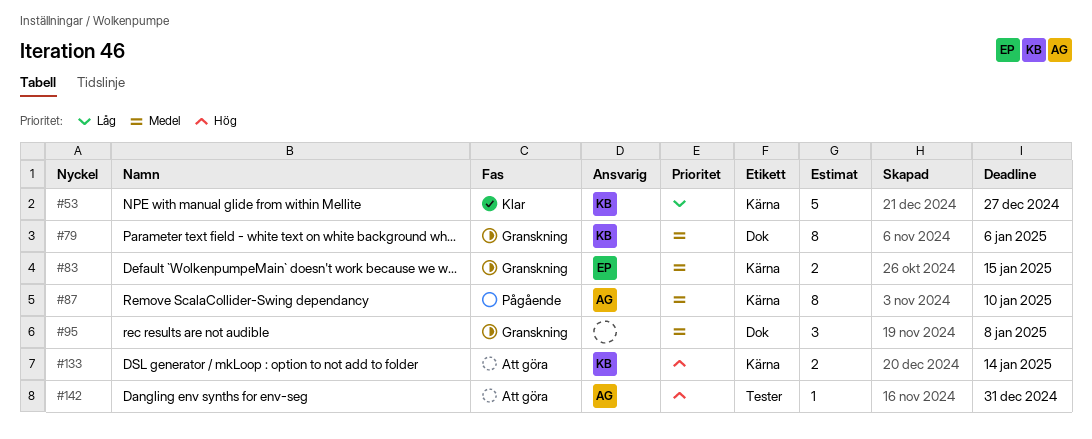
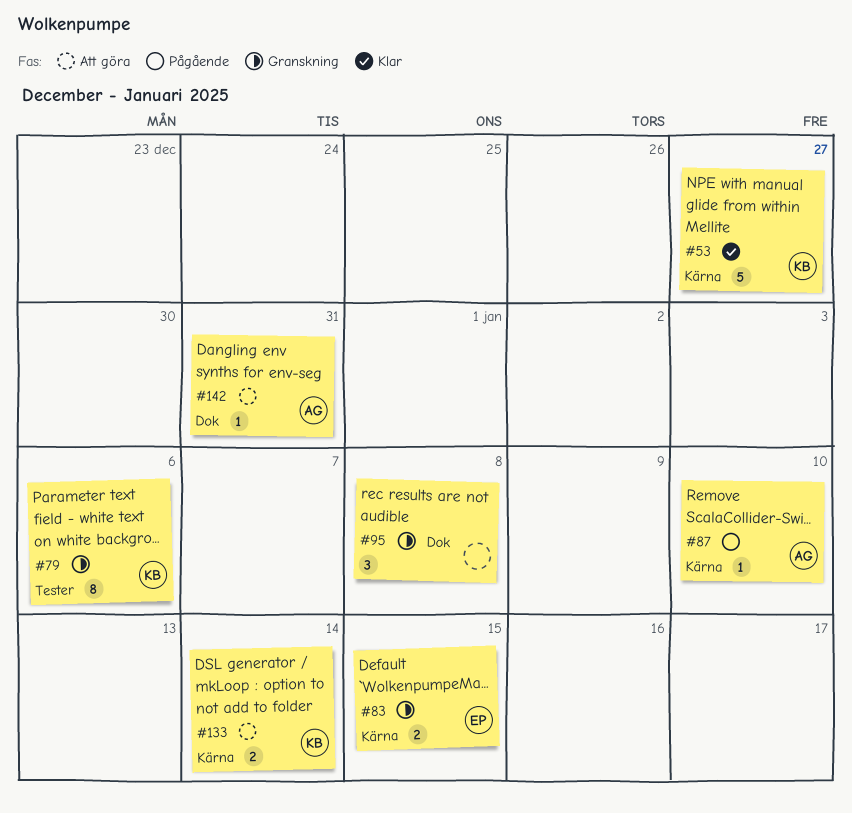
#79, label: Dok -> Tester
#87, estimate: 8 -> 1
#142, label: Tester -> Dok

